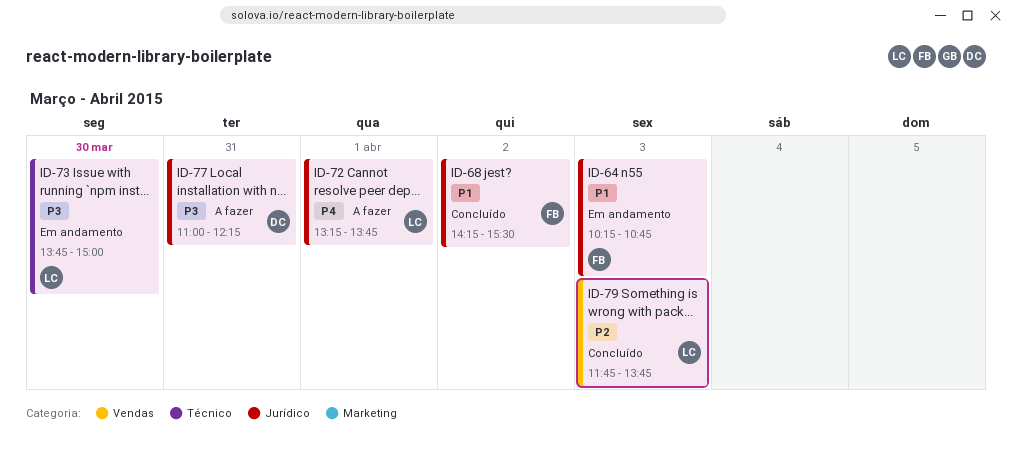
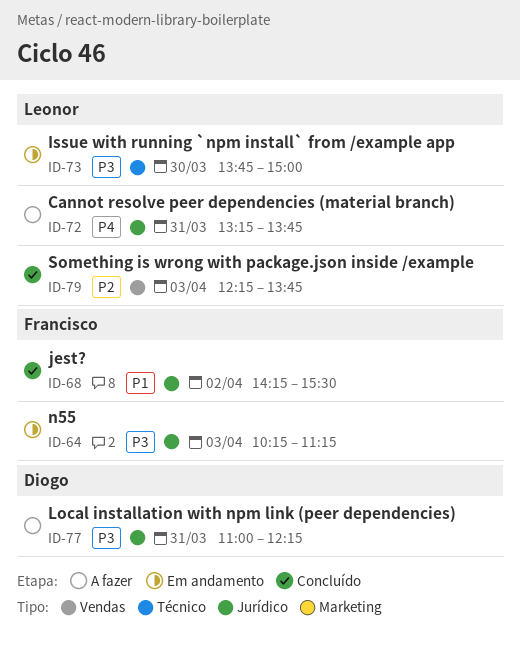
ID-64, priority: P1 -> P3
ID-64, ends: 10:45 -> 11:15
ID-72, day: Apr 1 -> Mar 31
ID-79, begins: 11:45 -> 12:15

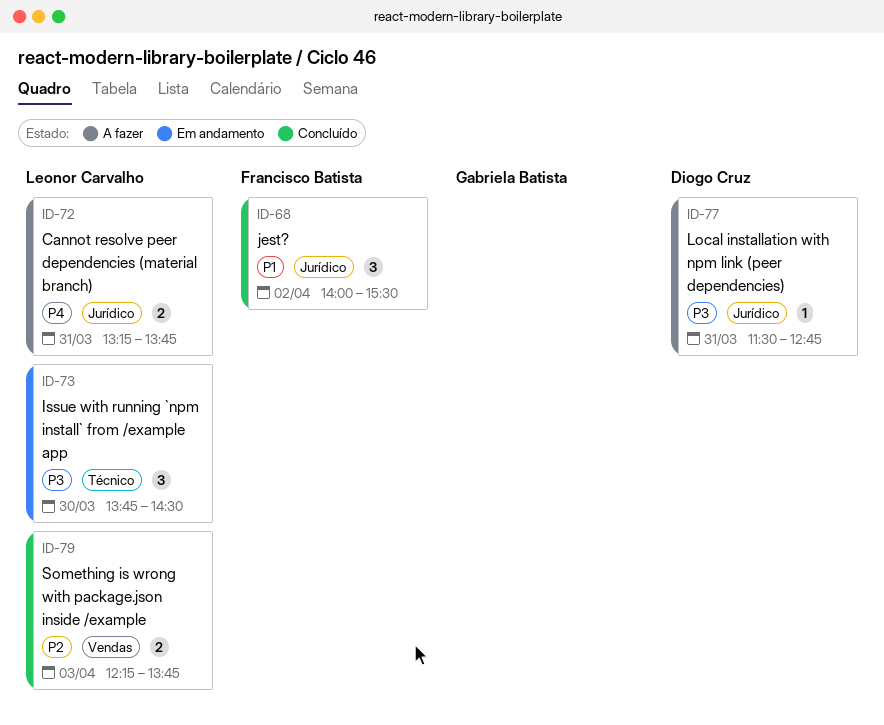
ID-64: present -> none
ID-68, begins: 14:15 -> 14:00
ID-73, ends: 15:00 -> 14:30
ID-77, begins: 11:00 -> 11:30
ID-77, ends: 12:15 -> 12:45

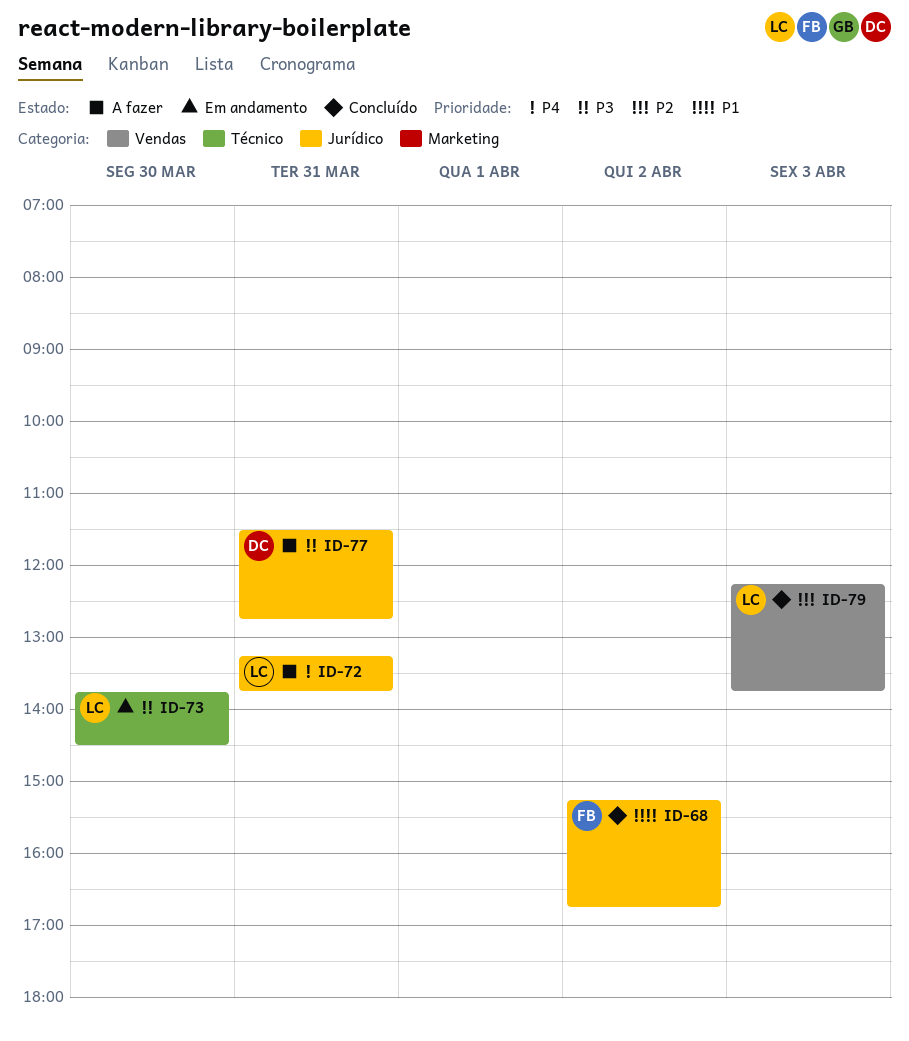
ID-68, begins: 14:00 -> 15:15
ID-68, ends: 15:30 -> 16:45

